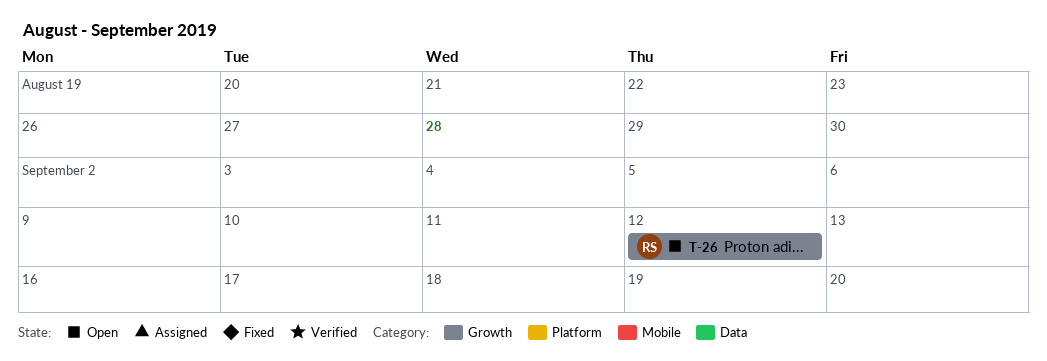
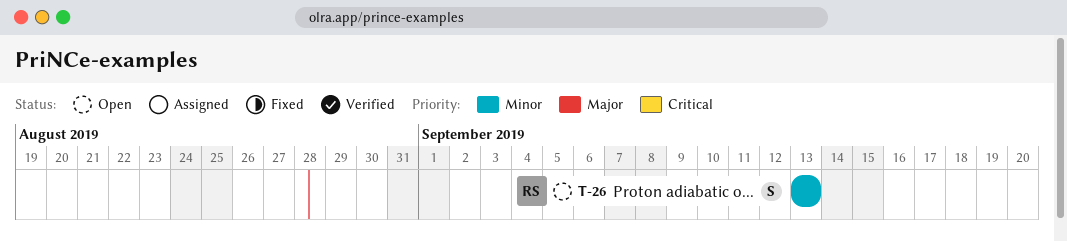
T-26, start: Sep 12 -> Sep 13
T-26, due: Sep 12 -> Sep 13

